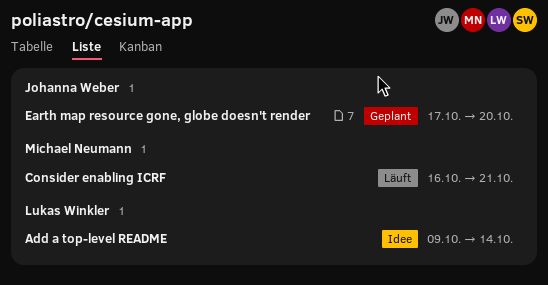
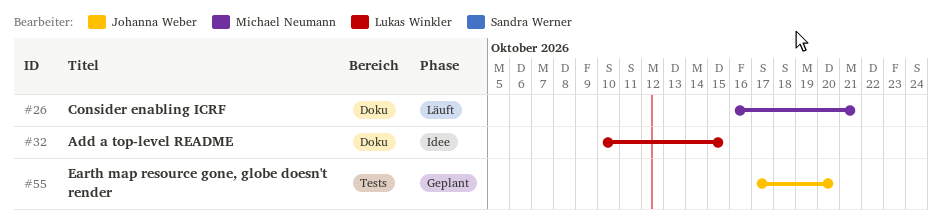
Add a top-level README, start: Oct 9 -> Oct 10
Add a top-level README, due: Oct 14 -> Oct 15

